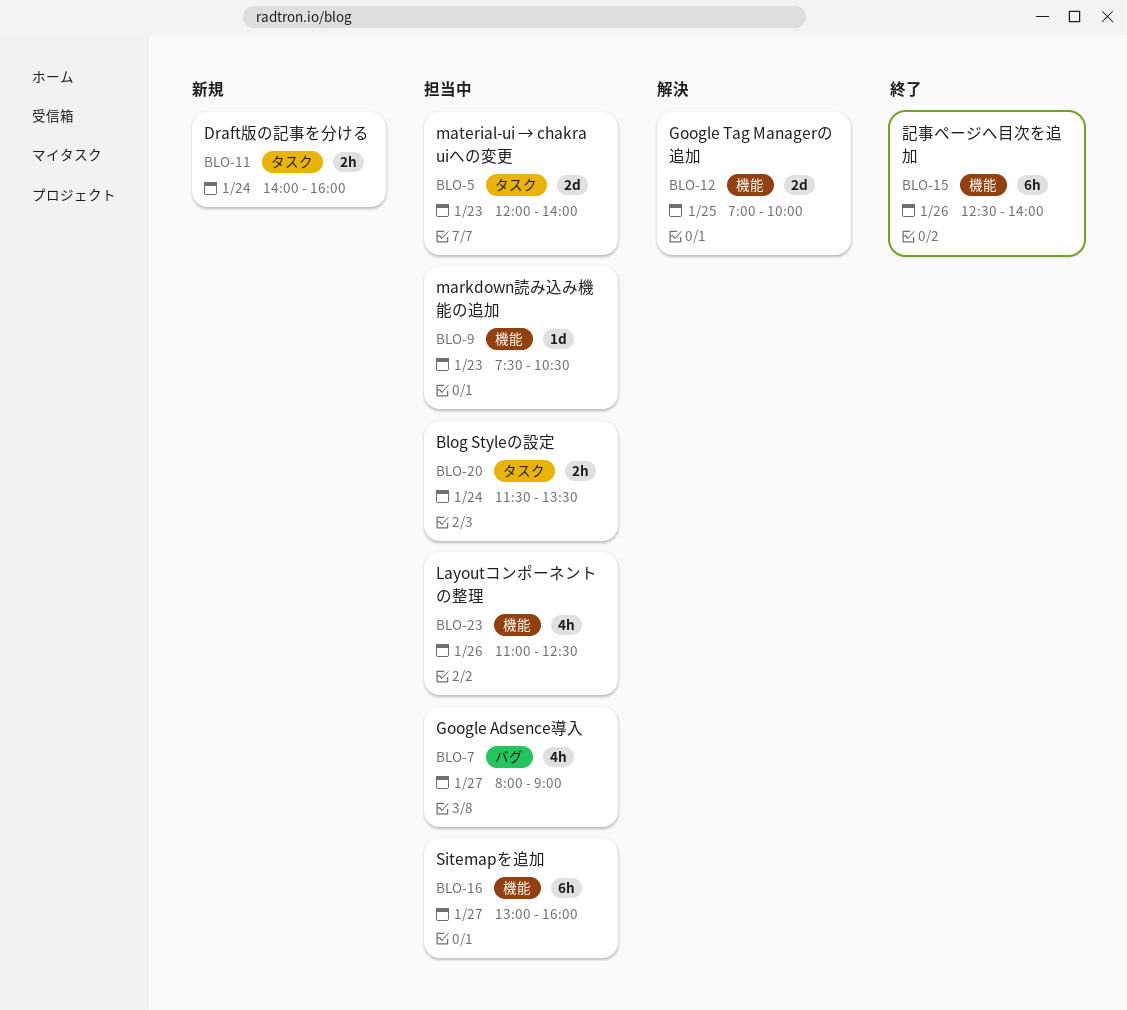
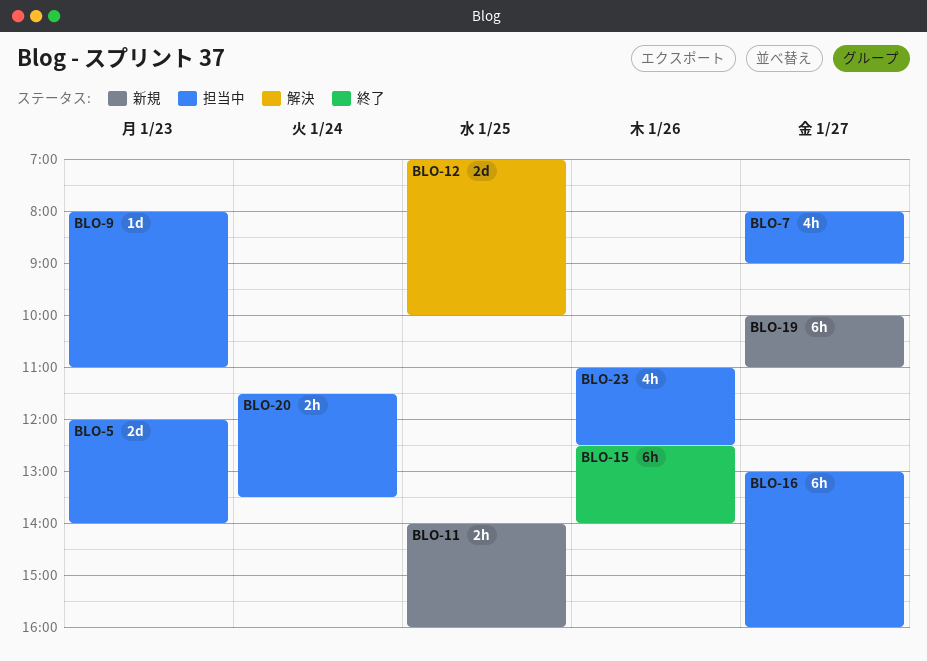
BLO-9, begins: 07:30 -> 08:00
BLO-9, ends: 10:30 -> 11:00
BLO-11, day: Jan 24 -> Jan 25
BLO-19: none -> present

